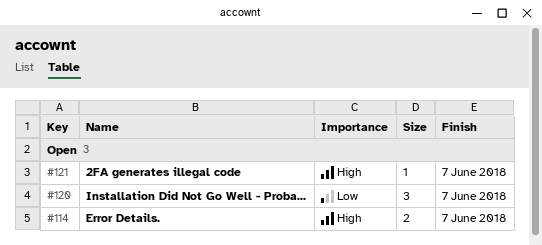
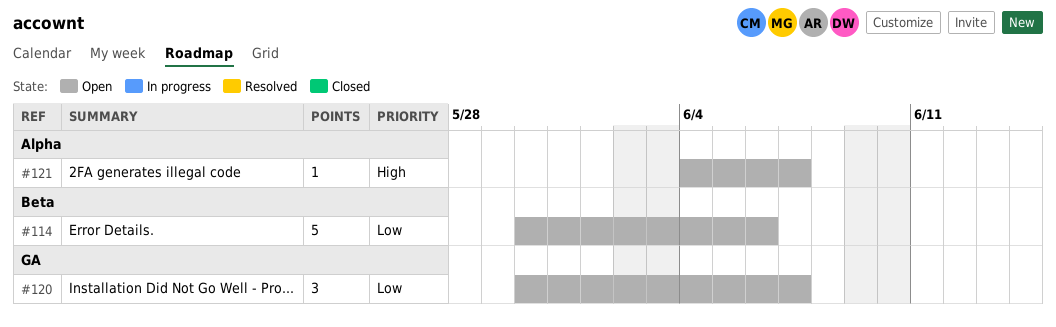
#114, priority: High -> Low
#114, estimate: 2 -> 5
#114, due: Jun 7 -> Jun 6

